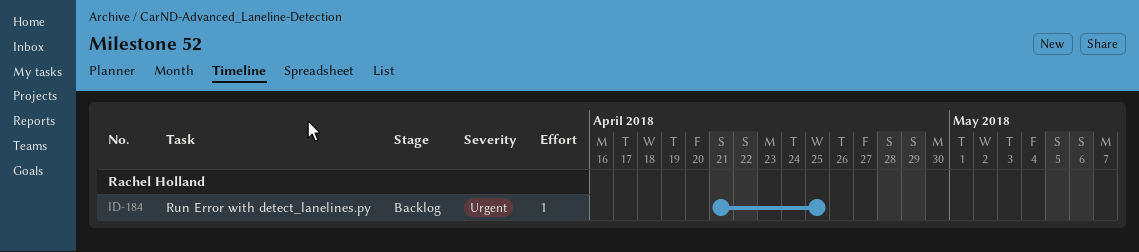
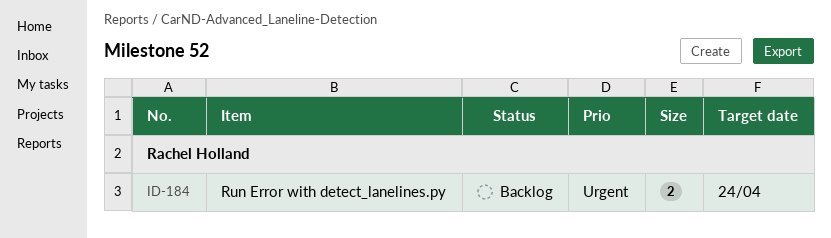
ID-184, estimate: 1 -> 2
ID-184, due: Apr 25 -> Apr 24

